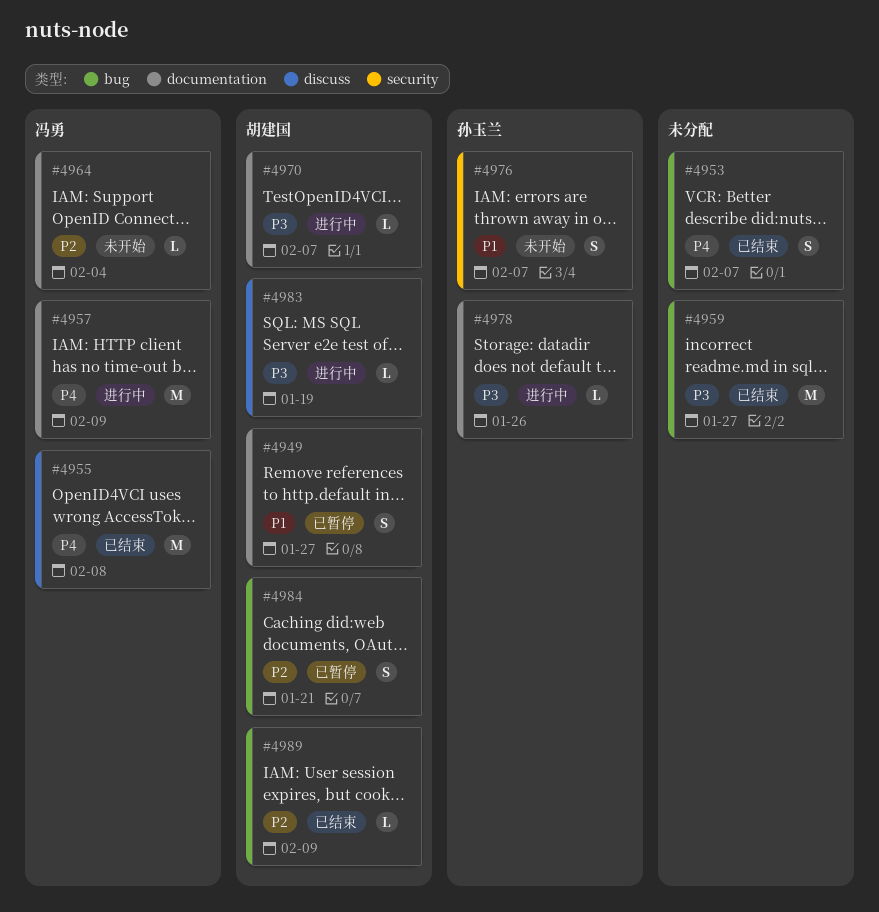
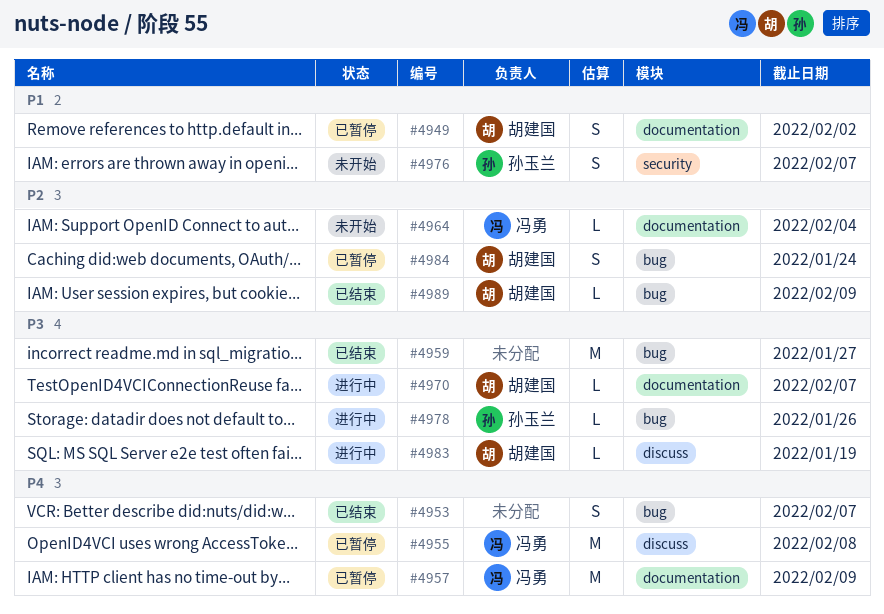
#4949, due: Jan 27 -> Feb 2
#4955, status: 已结束 -> 已暂停
#4957, status: 进行中 -> 已暂停
#4978, label: documentation -> bug
#4984, due: Jan 21 -> Jan 24

